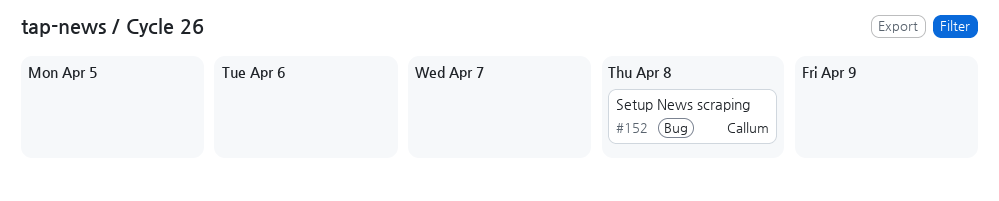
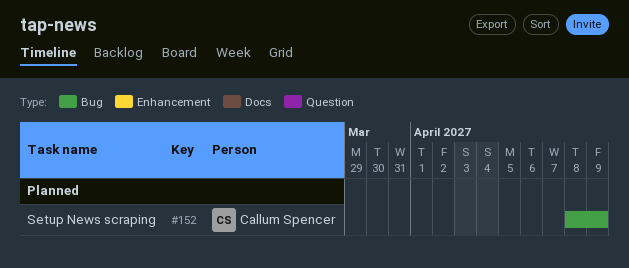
#152, due: Apr 8 -> Apr 9

